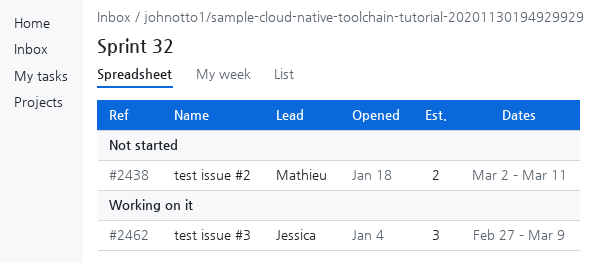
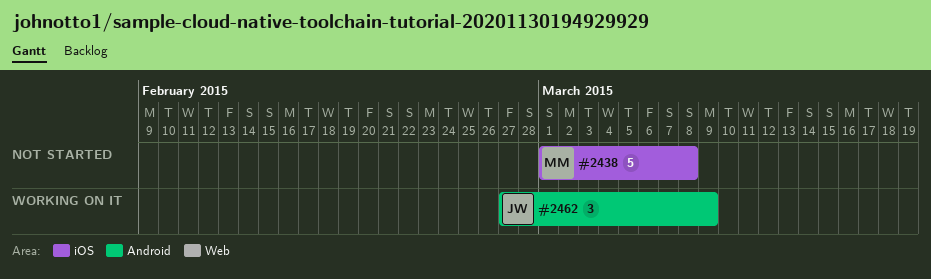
#2438, estimate: 2 -> 5
#2438, start: Mar 2 -> Mar 1
#2438, due: Mar 11 -> Mar 8

